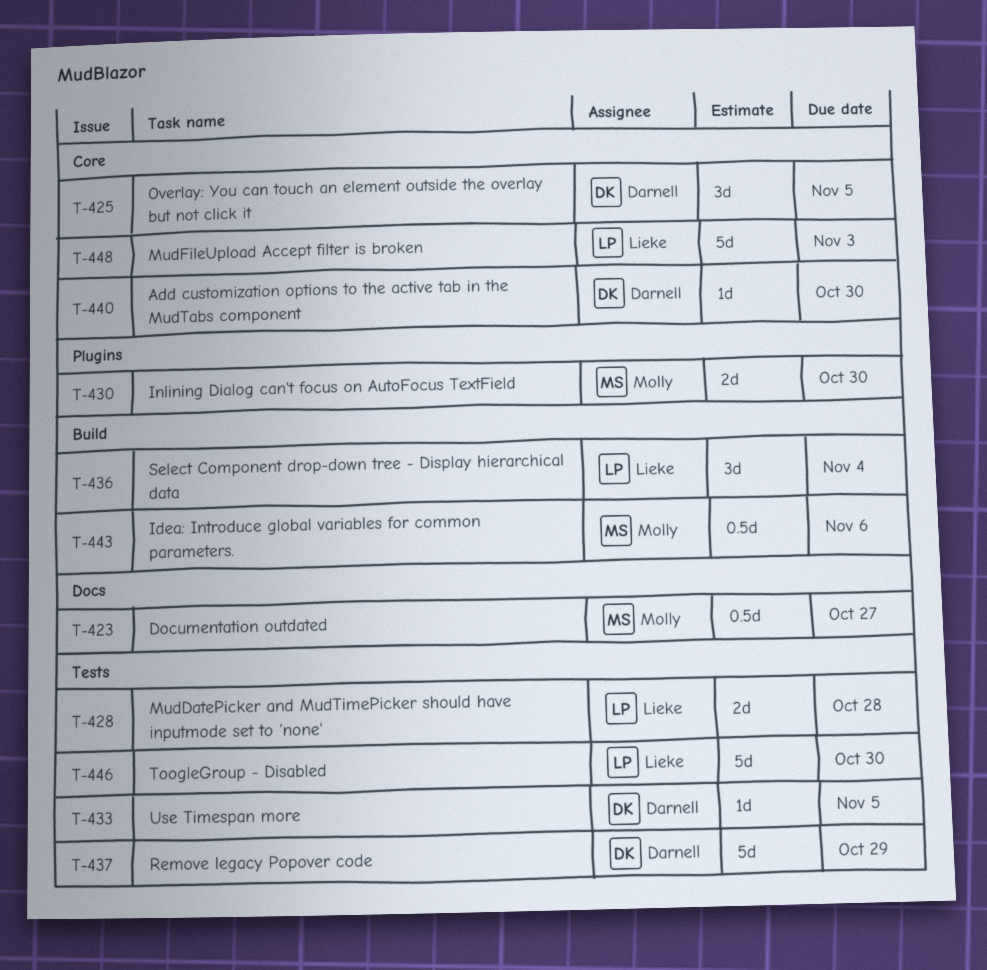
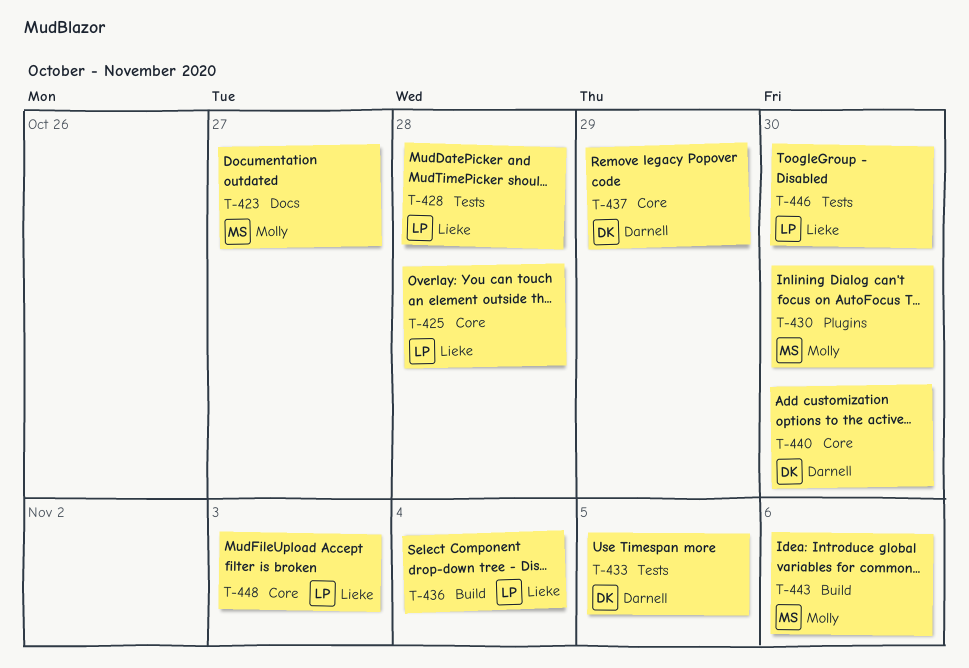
T-425, owner: Darnell -> Lieke
T-425, due: Nov 5 -> Oct 28
T-437, label: Tests -> Core

